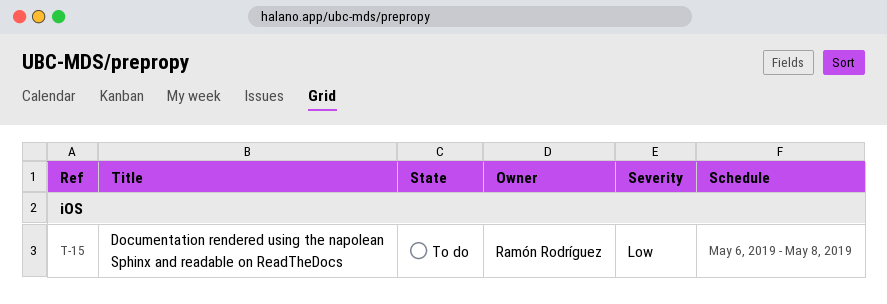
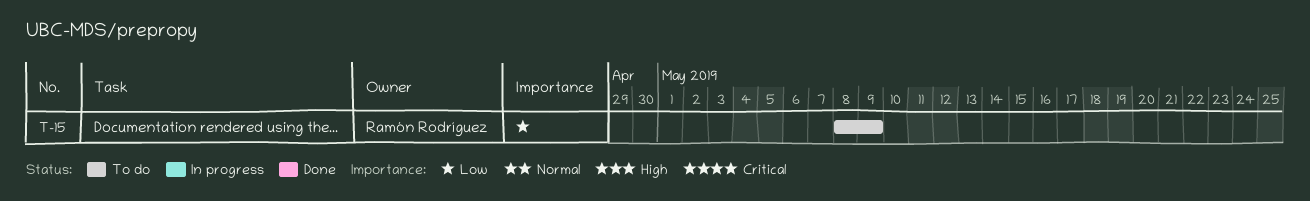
T-15, start: May 6 -> May 8
T-15, due: May 8 -> May 9

